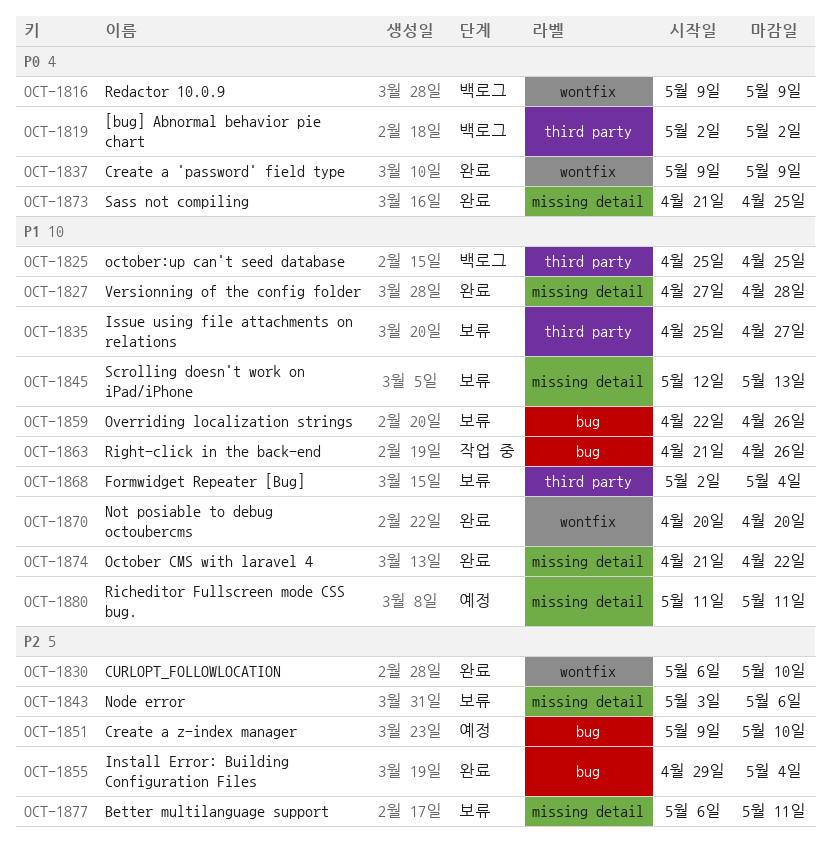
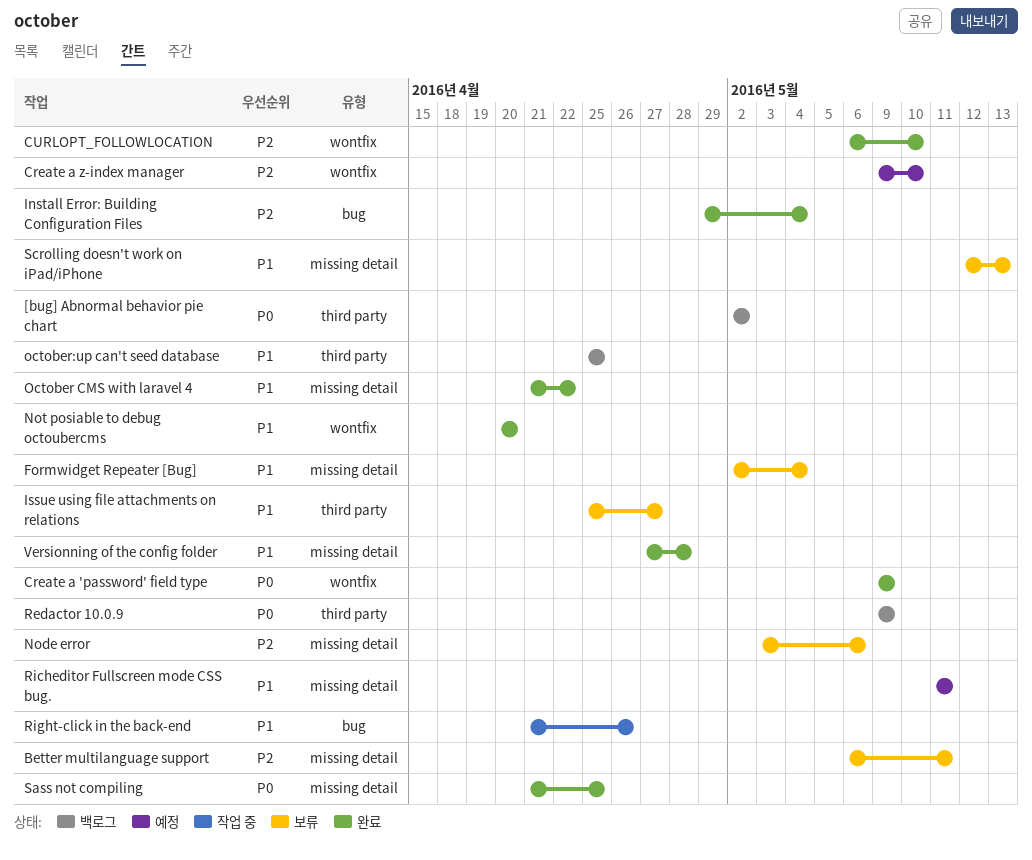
Create a z-index manager, label: bug -> wontfix
Formwidget Repeater [Bug], label: third party -> missing detail
Overriding localization strings: present -> none
Redactor 10.0.9, label: wontfix -> third party

